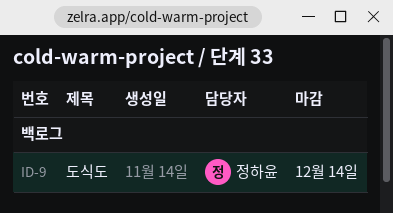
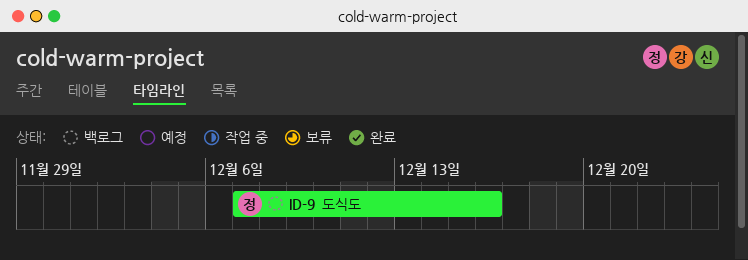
ID-9, due: Dec 14 -> Dec 16

